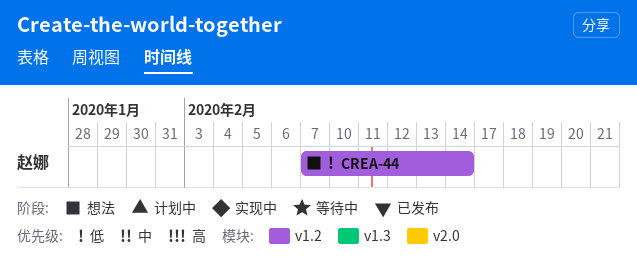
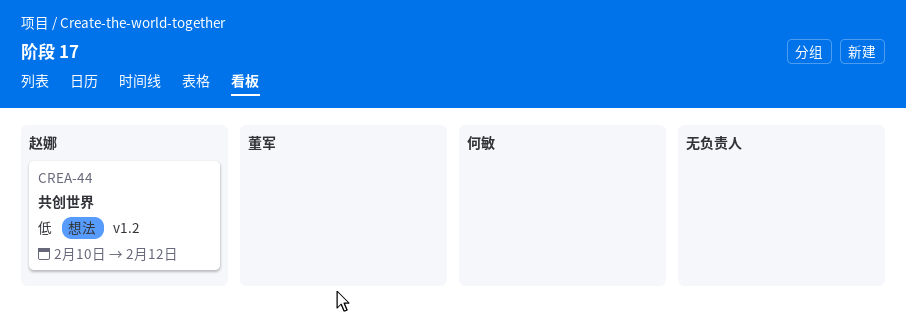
CREA-44, start: Feb 7 -> Feb 10
CREA-44, due: Feb 14 -> Feb 12

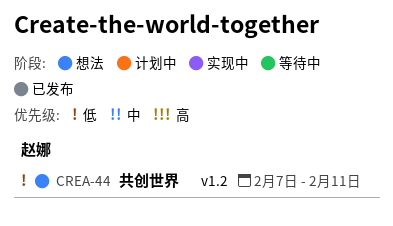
CREA-44, start: Feb 10 -> Feb 7
CREA-44, due: Feb 12 -> Feb 11

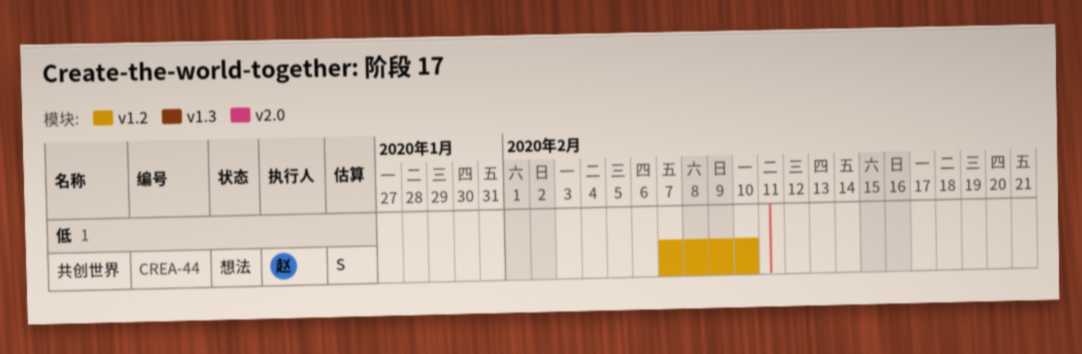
CREA-44, due: Feb 11 -> Feb 10

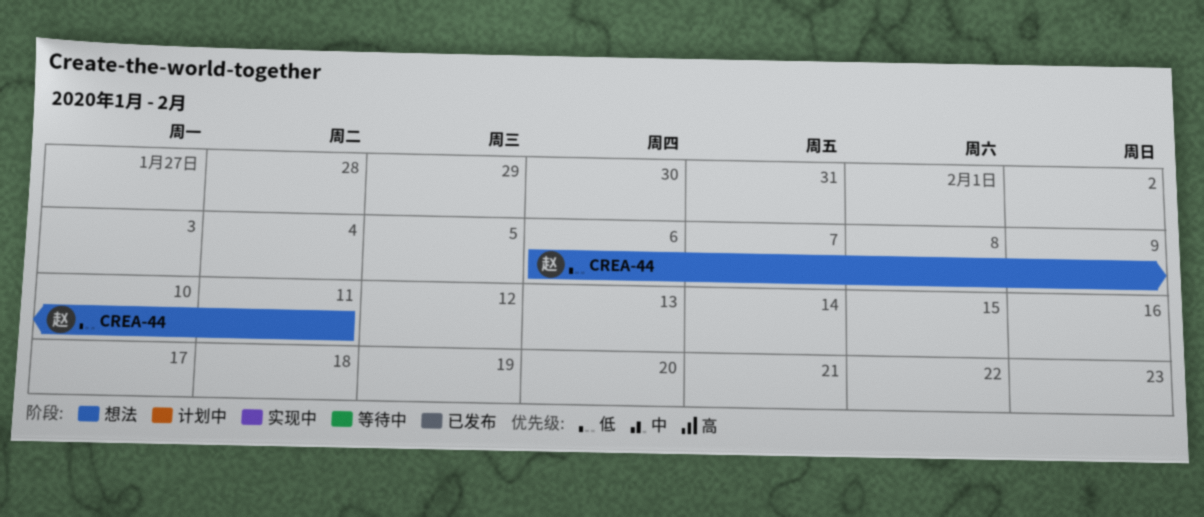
CREA-44, start: Feb 7 -> Feb 6
CREA-44, due: Feb 10 -> Feb 11

